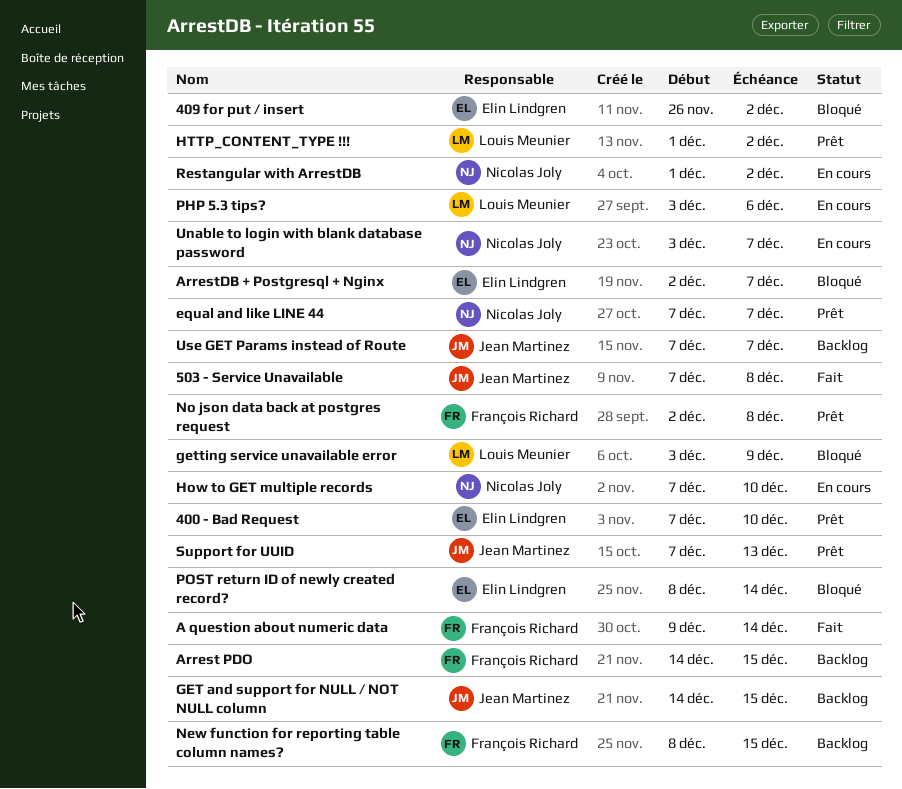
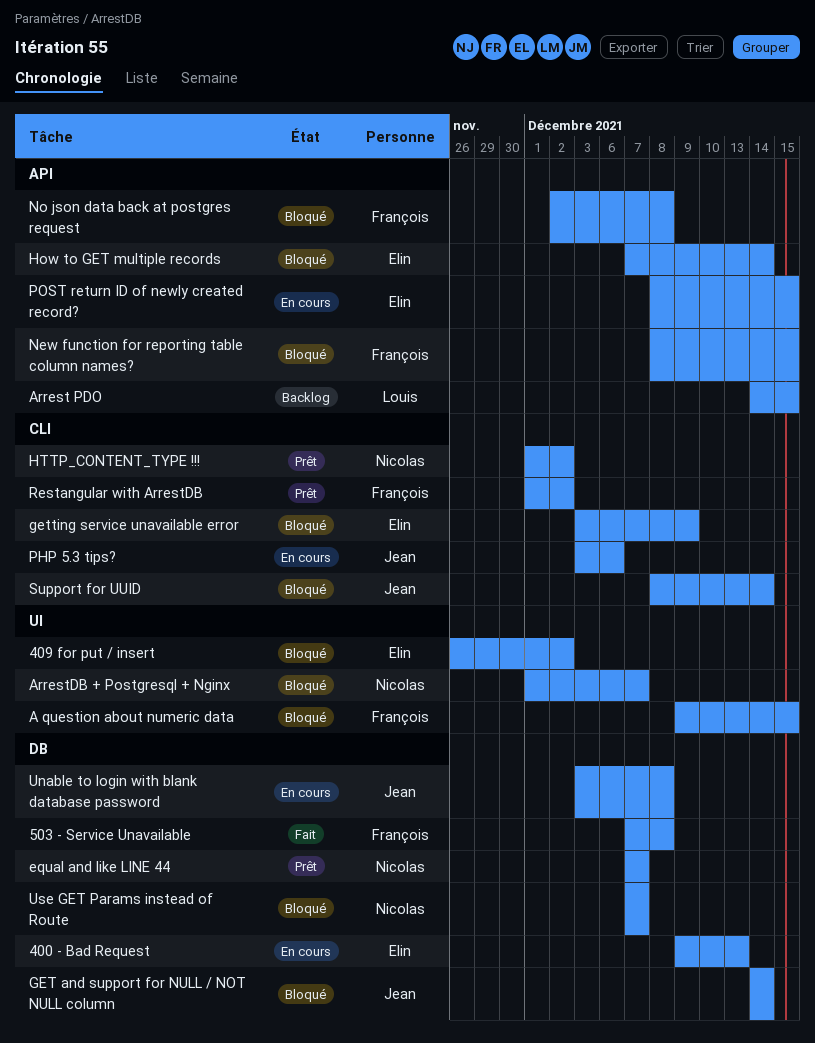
400 - Bad Request, status: Prêt -> En cours
400 - Bad Request, start: Dec 7 -> Dec 9
400 - Bad Request, due: Dec 10 -> Dec 13
503 - Service Unavailable, owner: Jean Martinez -> François Richard
A question about numeric data, status: Fait -> Bloqué
A question about numeric data, due: Dec 14 -> Dec 15
Arrest PDO, owner: François Richard -> Louis Meunier
ArrestDB + Postgresql + Nginx, owner: Elin Lindgren -> Nicolas Joly
ArrestDB + Postgresql + Nginx, start: Dec 2 -> Dec 1
GET and support for NULL / NOT NULL column, status: Backlog -> Bloqué
GET and support for NULL / NOT NULL column, due: Dec 15 -> Dec 14
getting service unavailable error, owner: Louis Meunier -> Elin Lindgren
How to GET multiple records, status: En cours -> Bloqué
How to GET multiple records, owner: Nicolas Joly -> Elin Lindgren
How to GET multiple records, due: Dec 10 -> Dec 14
HTTP_CONTENT_TYPE !!!, owner: Louis Meunier -> Nicolas Joly
New function for reporting table column names?, status: Backlog -> Bloqué
No json data back at postgres request, status: Prêt -> Bloqué
PHP 5.3 tips?, owner: Louis Meunier -> Jean Martinez
POST return ID of newly created record?, status: Bloqué -> En cours
POST return ID of newly created record?, due: Dec 14 -> Dec 15
Restangular with ArrestDB, status: En cours -> Prêt
Restangular with ArrestDB, owner: Nicolas Joly -> François Richard
Support for UUID, status: Prêt -> Bloqué
Support for UUID, start: Dec 7 -> Dec 8
Support for UUID, due: Dec 13 -> Dec 14
Unable to login with blank database password, owner: Nicolas Joly -> Jean Martinez
Unable to login with blank database password, due: Dec 7 -> Dec 8
Use GET Params instead of Route, status: Backlog -> Bloqué
Use GET Params instead of Route, owner: Jean Martinez -> Nicolas Joly

